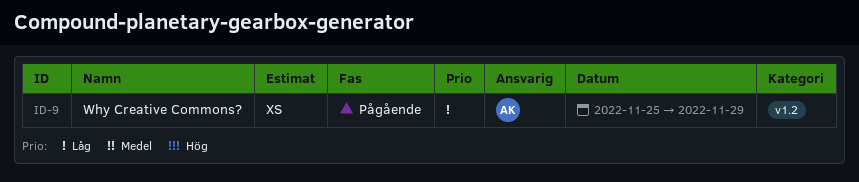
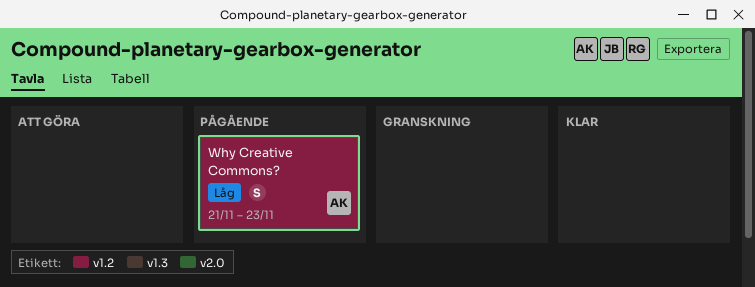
Why Creative Commons?, estimate: XS -> S
Why Creative Commons?, start: Nov 25 -> Nov 21
Why Creative Commons?, due: Nov 29 -> Nov 23

